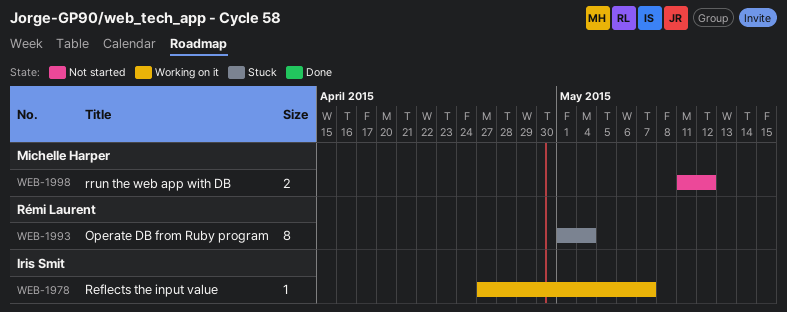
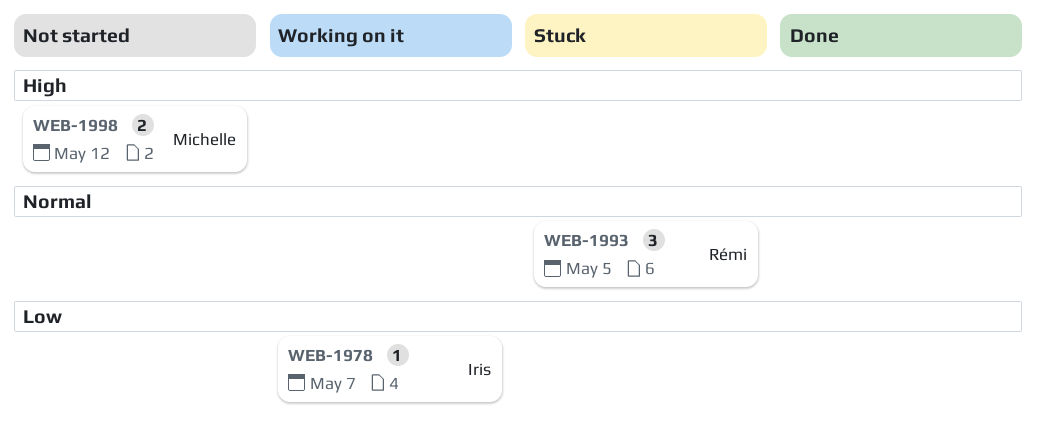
WEB-1993, estimate: 8 -> 3
WEB-1993, due: May 4 -> May 5

